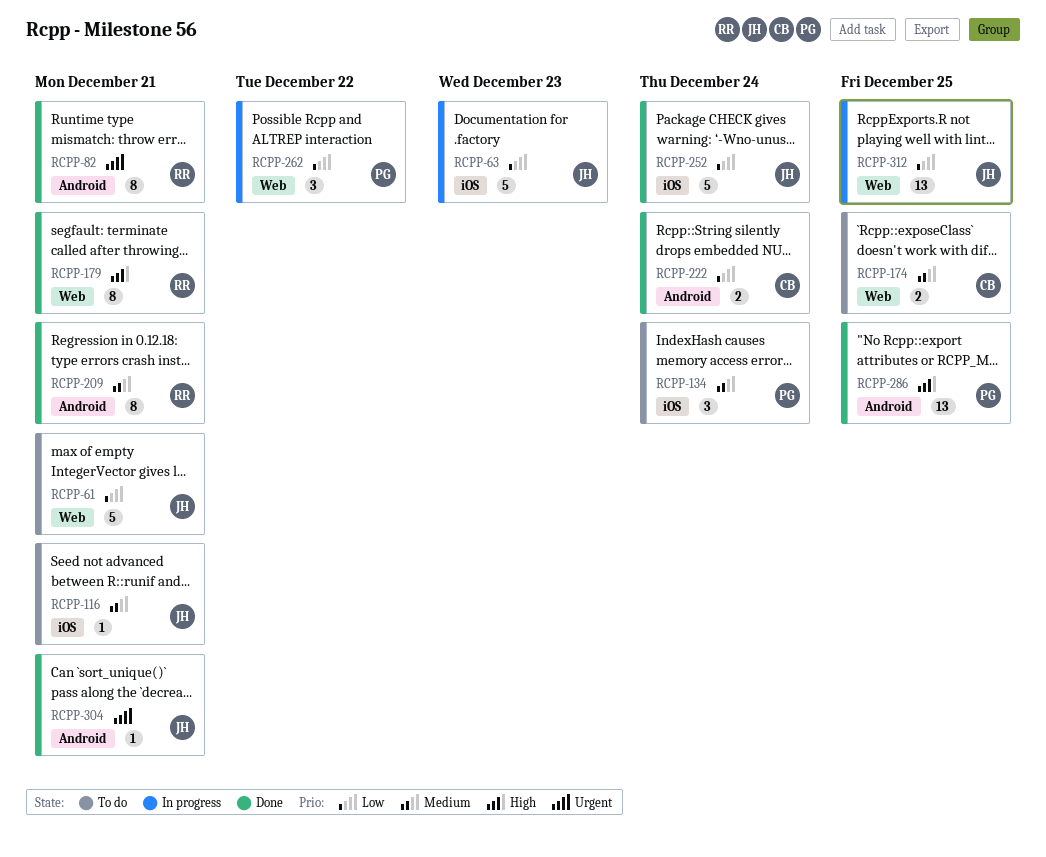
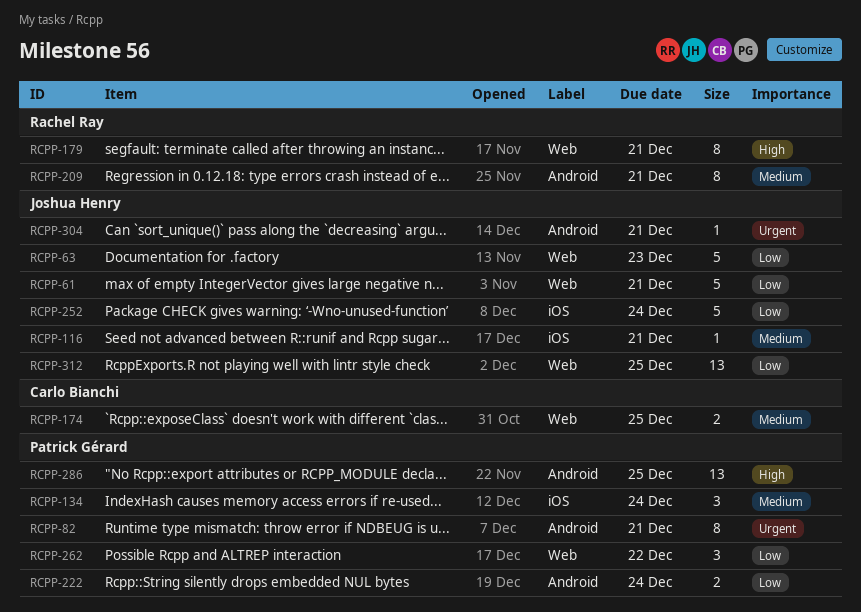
RCPP-63, label: iOS -> Web
RCPP-82, owner: Rachel Ray -> Patrick Gérard
RCPP-222, owner: Carlo Bianchi -> Patrick Gérard

